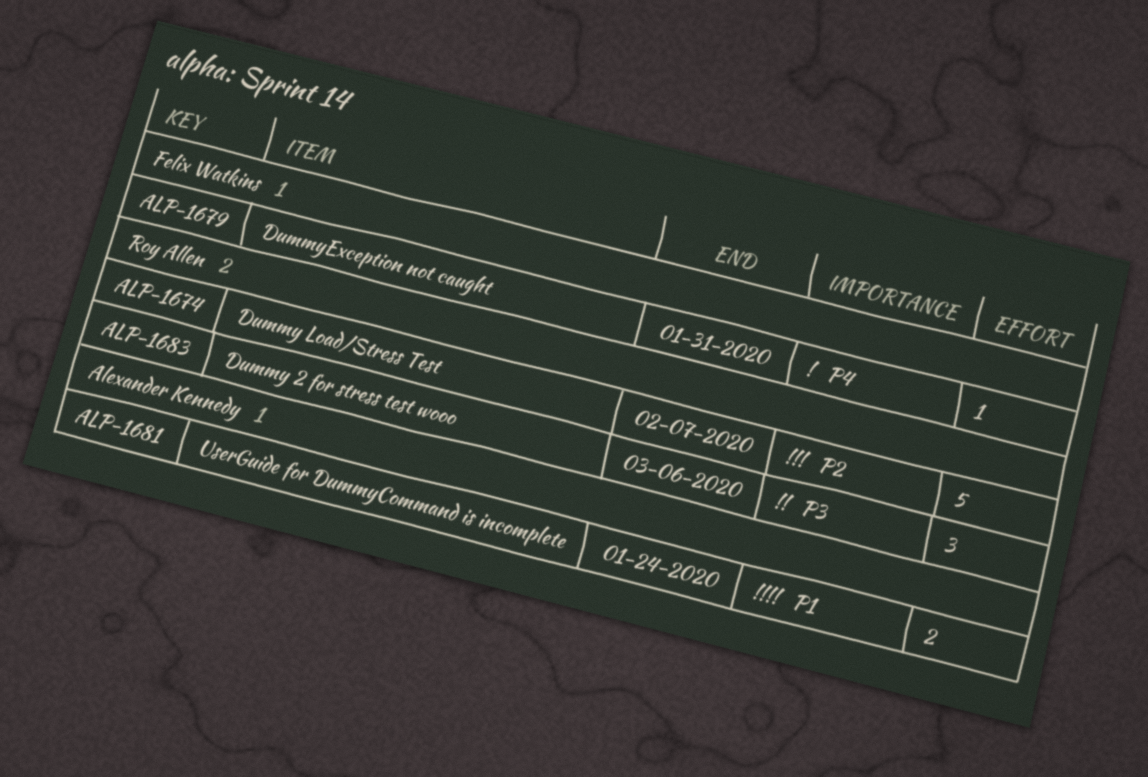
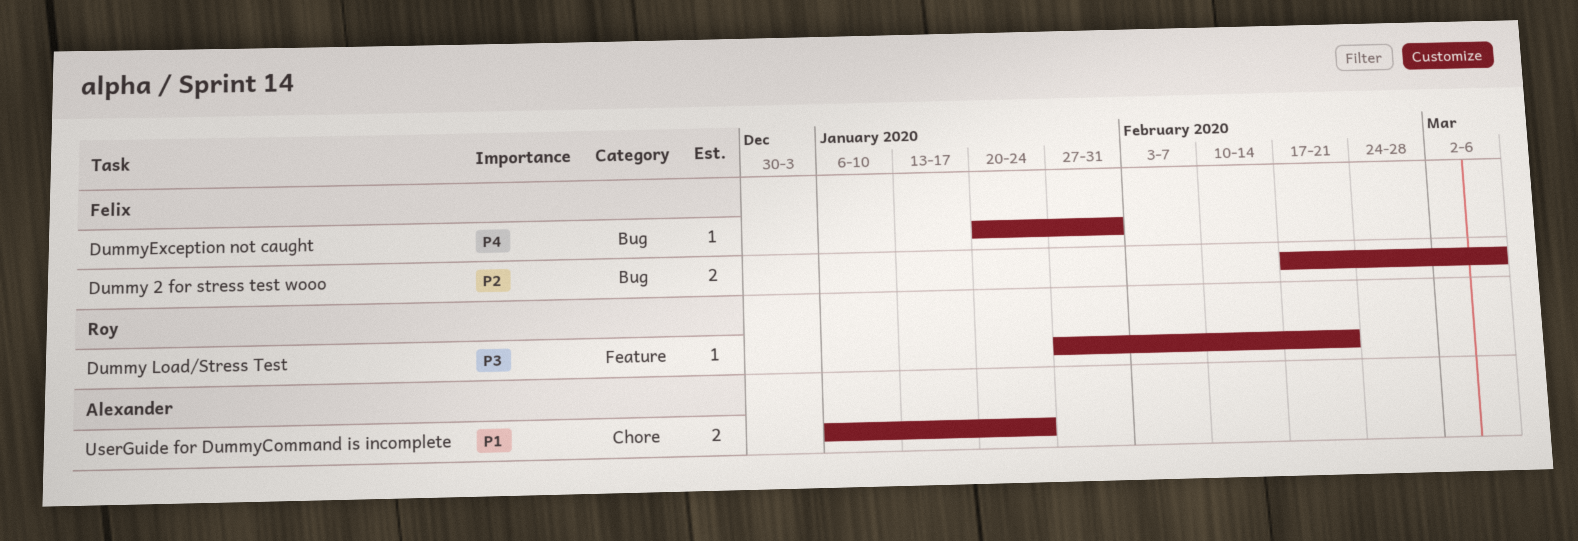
Dummy 2 for stress test wooo, owner: Roy Allen -> Felix Watkins
Dummy 2 for stress test wooo, priority: P3 -> P2
Dummy 2 for stress test wooo, estimate: 3 -> 2
Dummy Load/Stress Test, priority: P2 -> P3
Dummy Load/Stress Test, estimate: 5 -> 1
Dummy Load/Stress Test, due: Feb 7 -> Feb 21

